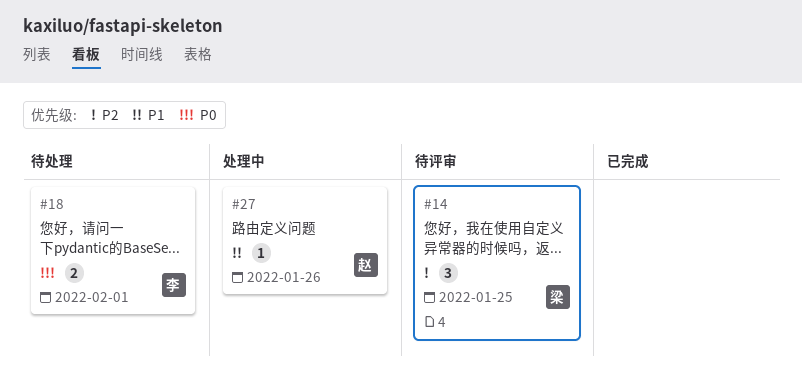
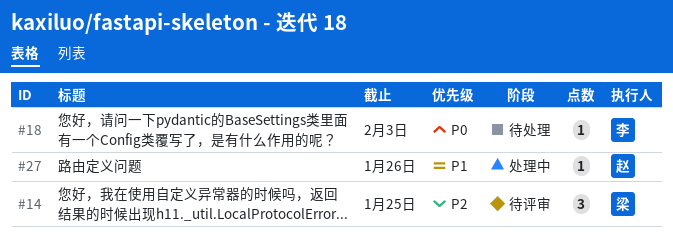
#18, estimate: 2 -> 1
#18, due: Feb 1 -> Feb 3

